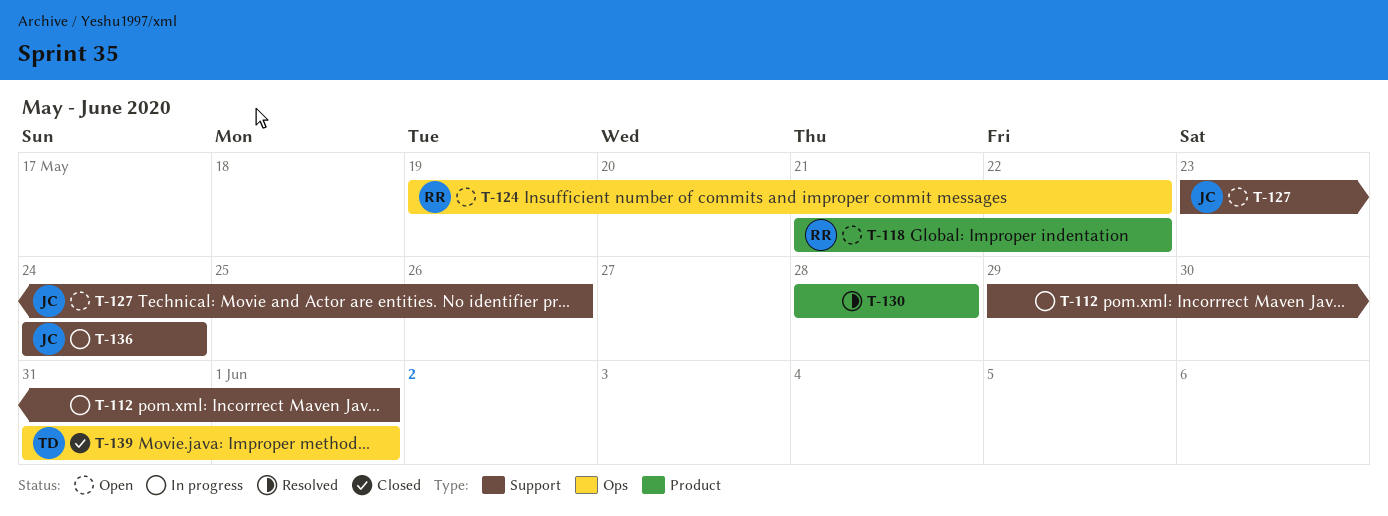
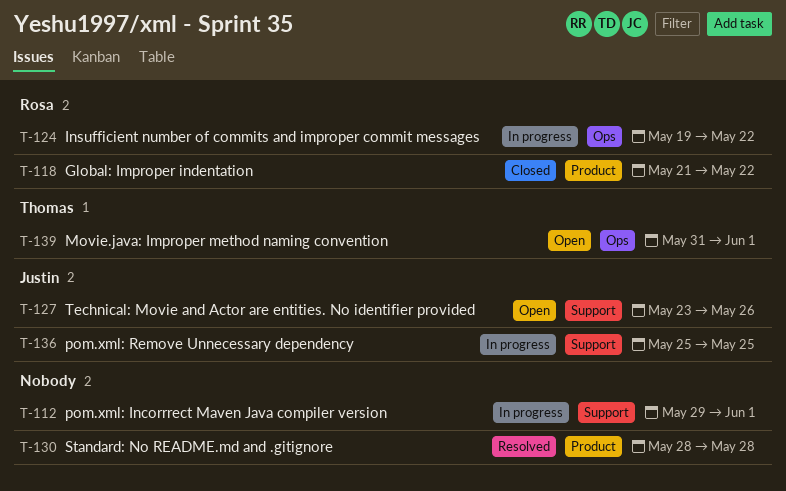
T-118, status: Open -> Closed
T-124, status: Open -> In progress
T-136, start: May 24 -> May 25
T-136, due: May 24 -> May 25
T-139, status: Closed -> Open

